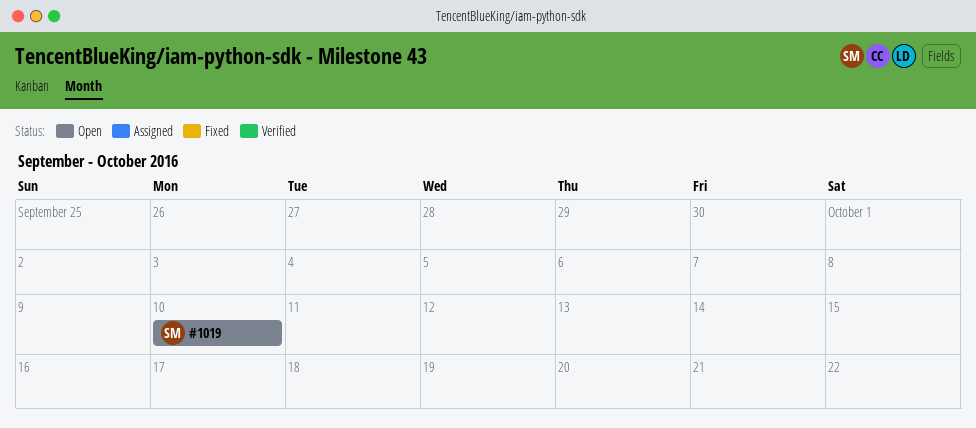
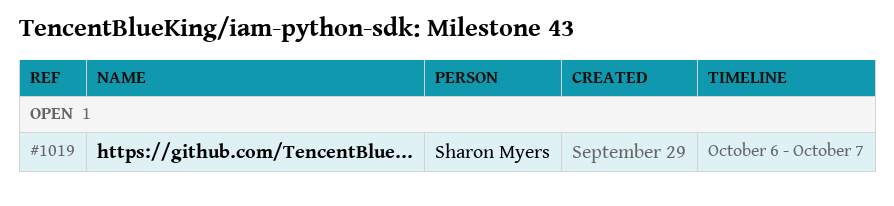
#1019, start: Oct 10 -> Oct 6
#1019, due: Oct 10 -> Oct 7

